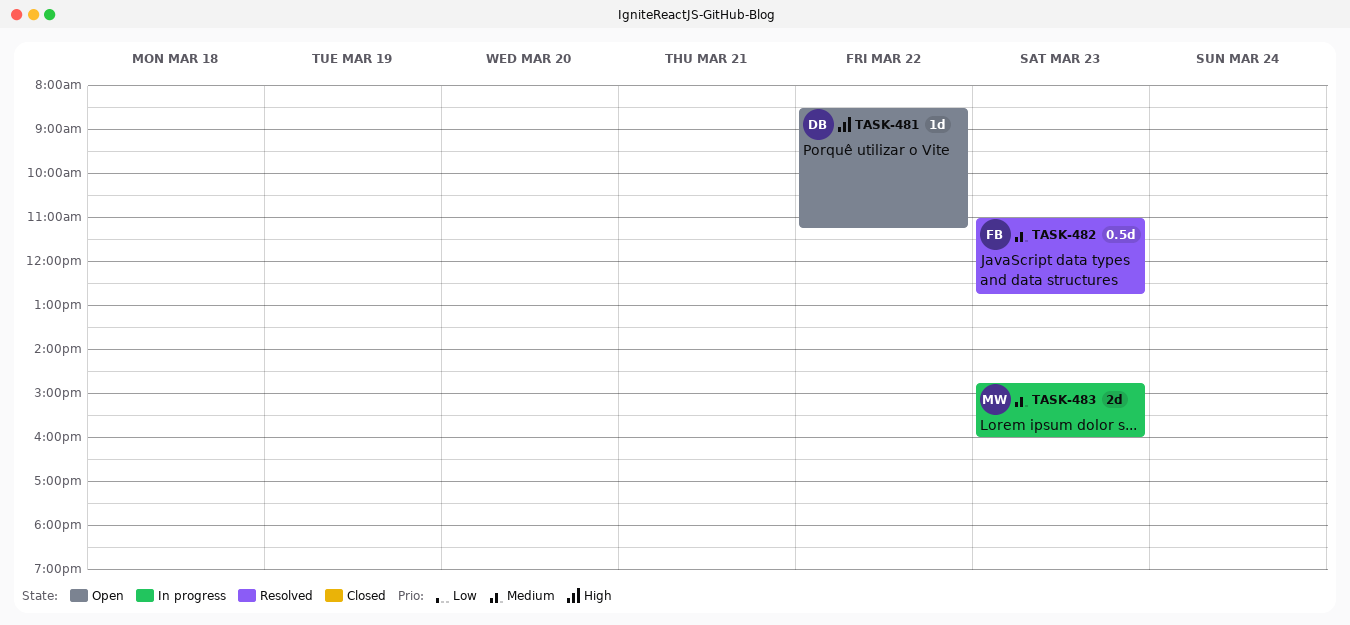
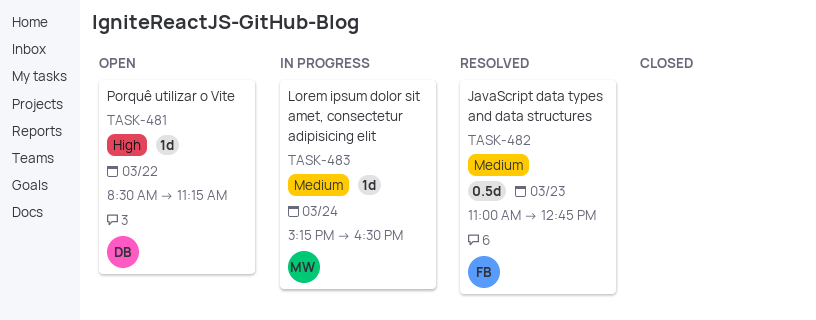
TASK-483, estimate: 2d -> 1d
TASK-483, day: Mar 23 -> Mar 24
TASK-483, begins: 14:45 -> 15:15
TASK-483, ends: 16:00 -> 16:30

